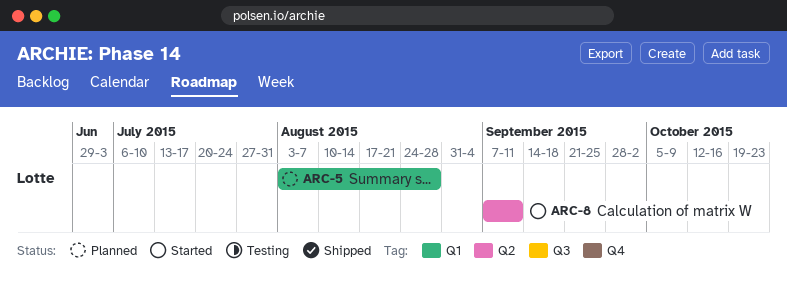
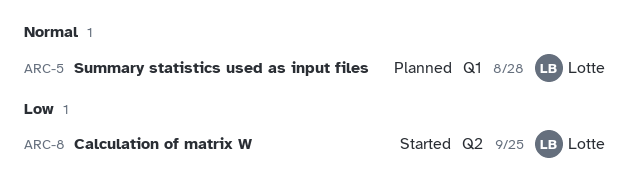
ARC-8, due: Sep 11 -> Sep 25

